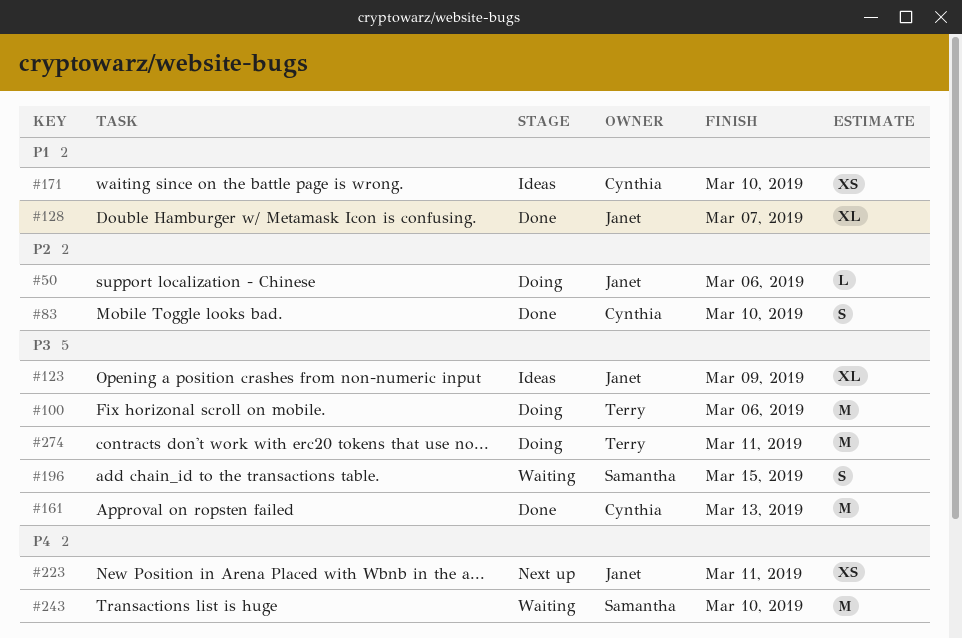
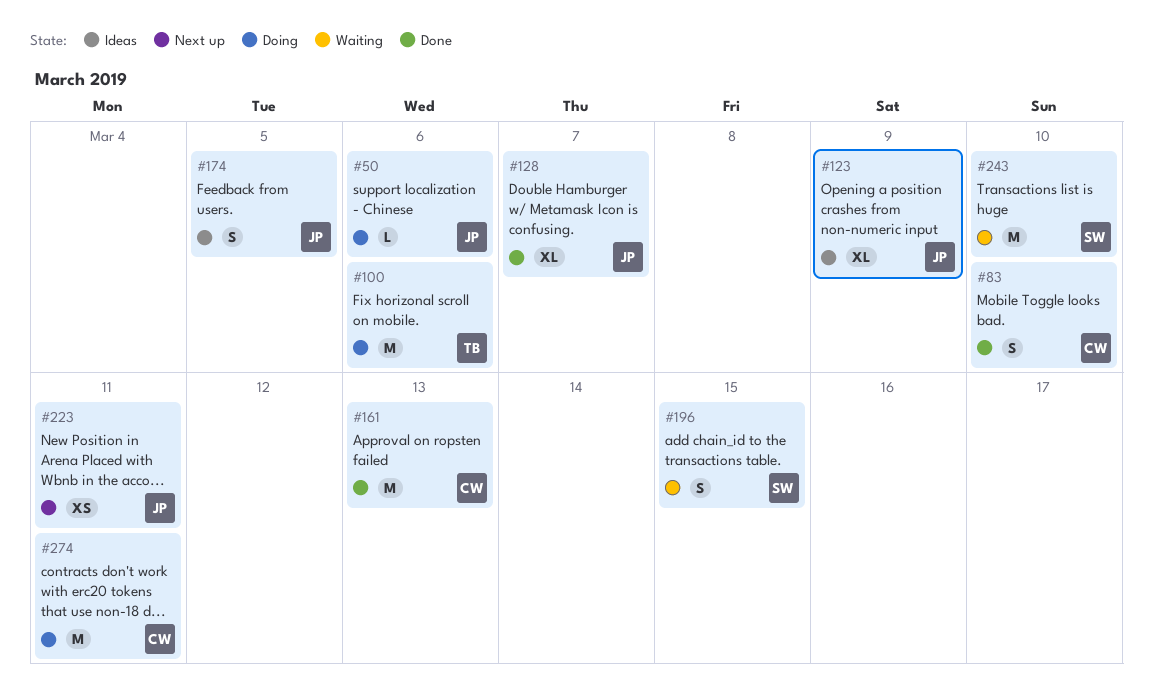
#171: present -> none
#174: none -> present
#274, owner: Terry -> Cynthia

